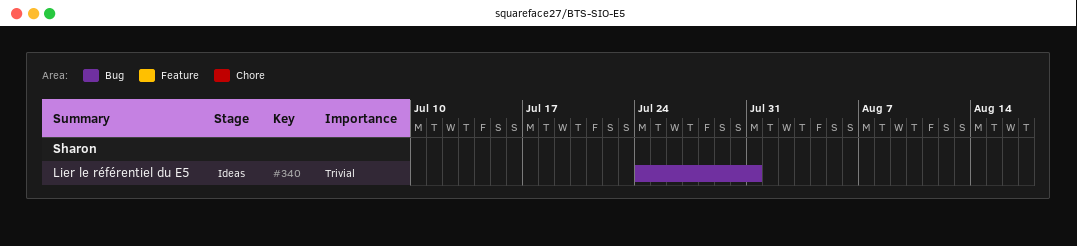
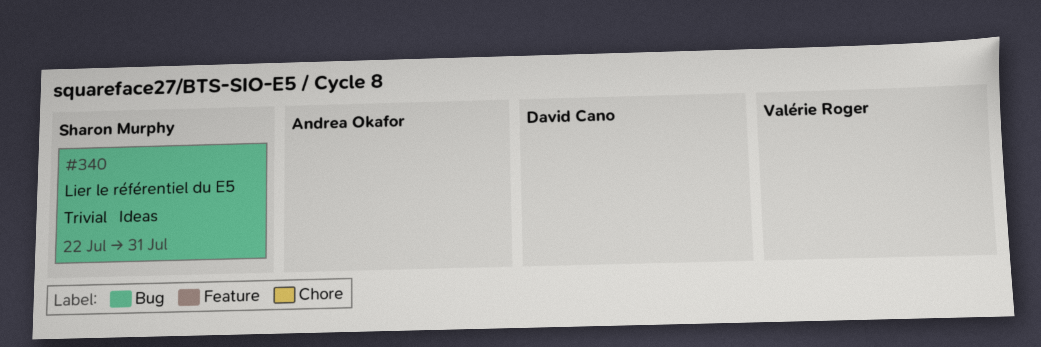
#340, start: Jul 24 -> Jul 22

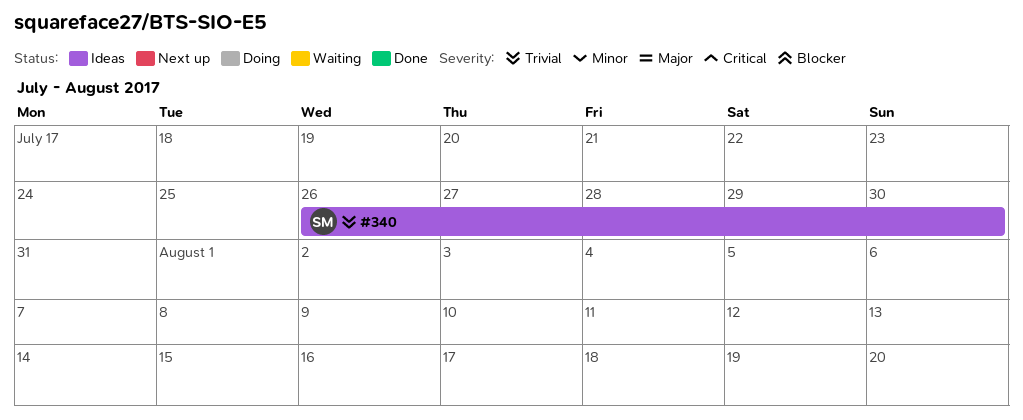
#340, start: Jul 22 -> Jul 26
#340, due: Jul 31 -> Jul 30

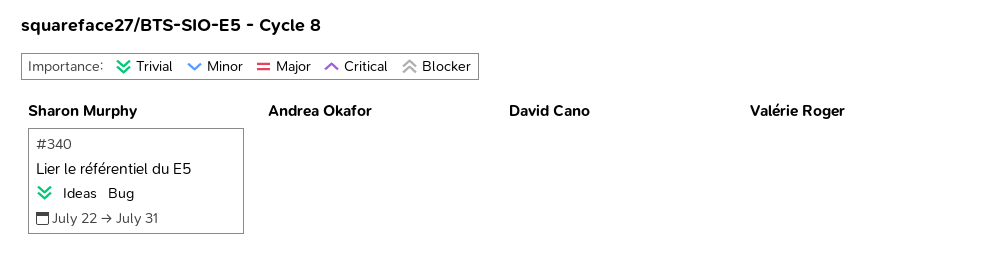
#340, start: Jul 26 -> Jul 22
#340, due: Jul 30 -> Jul 31

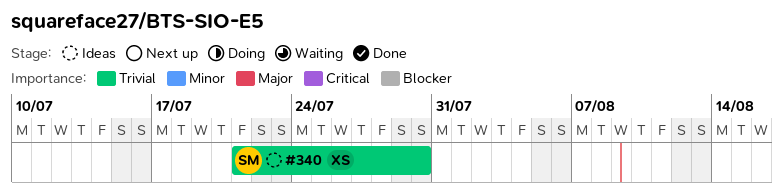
#340, start: Jul 22 -> Jul 21
#340, due: Jul 31 -> Jul 30

